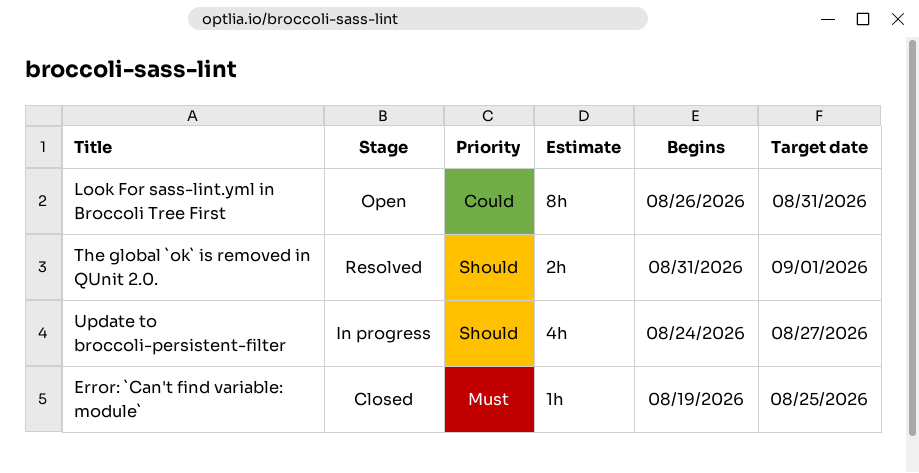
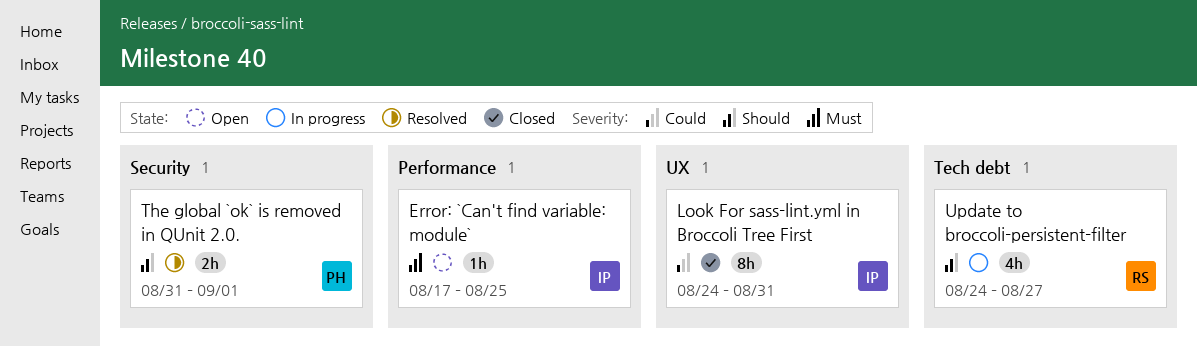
Error: `Can't find variable: module`, status: Closed -> Open
Error: `Can't find variable: module`, start: Aug 19 -> Aug 17
Look For sass-lint.yml in Broccoli Tree First, status: Open -> Closed
Look For sass-lint.yml in Broccoli Tree First, start: Aug 26 -> Aug 24

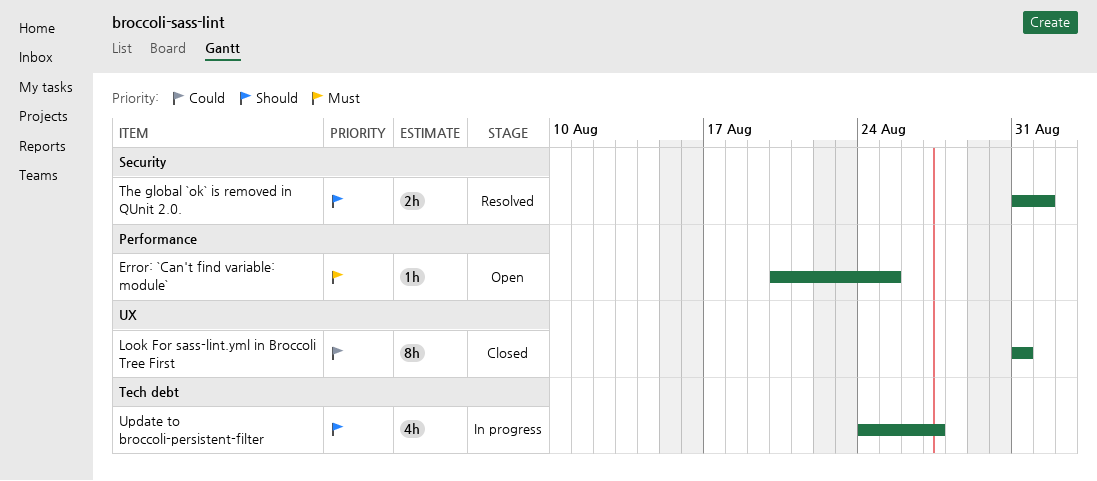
Error: `Can't find variable: module`, start: Aug 17 -> Aug 20
Look For sass-lint.yml in Broccoli Tree First, start: Aug 24 -> Aug 31

